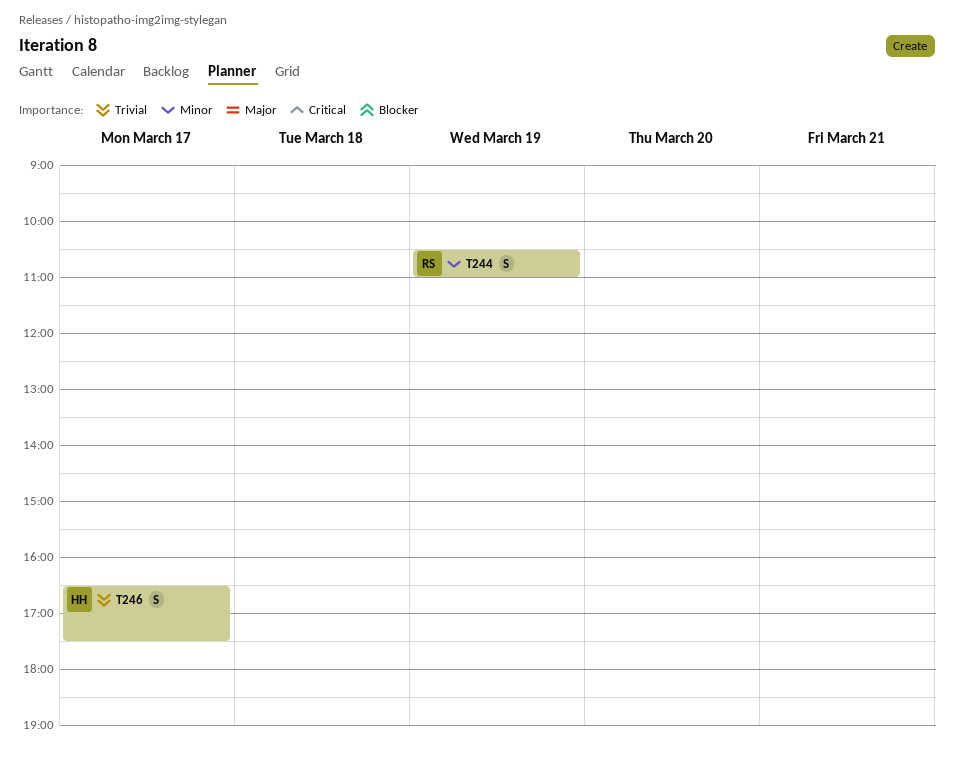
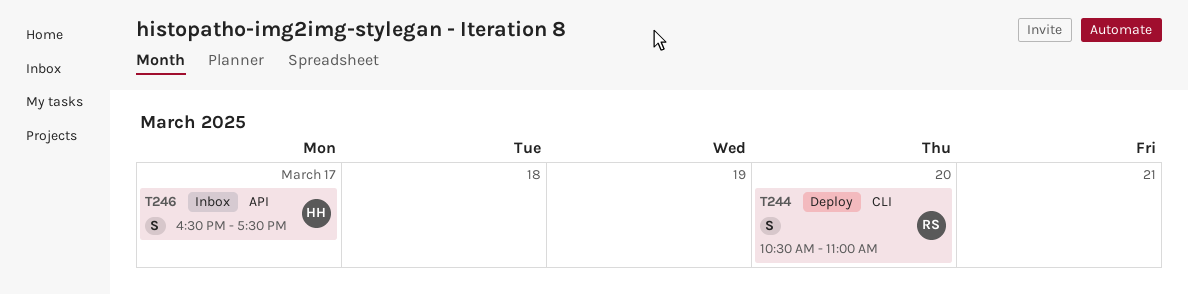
T244, day: Mar 19 -> Mar 20

